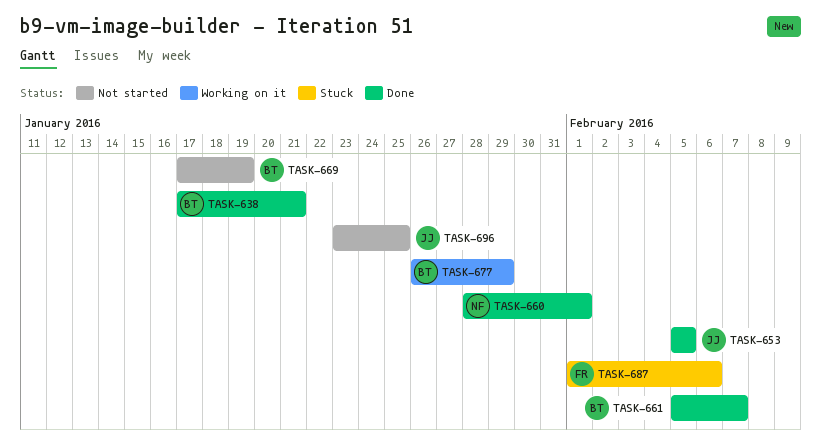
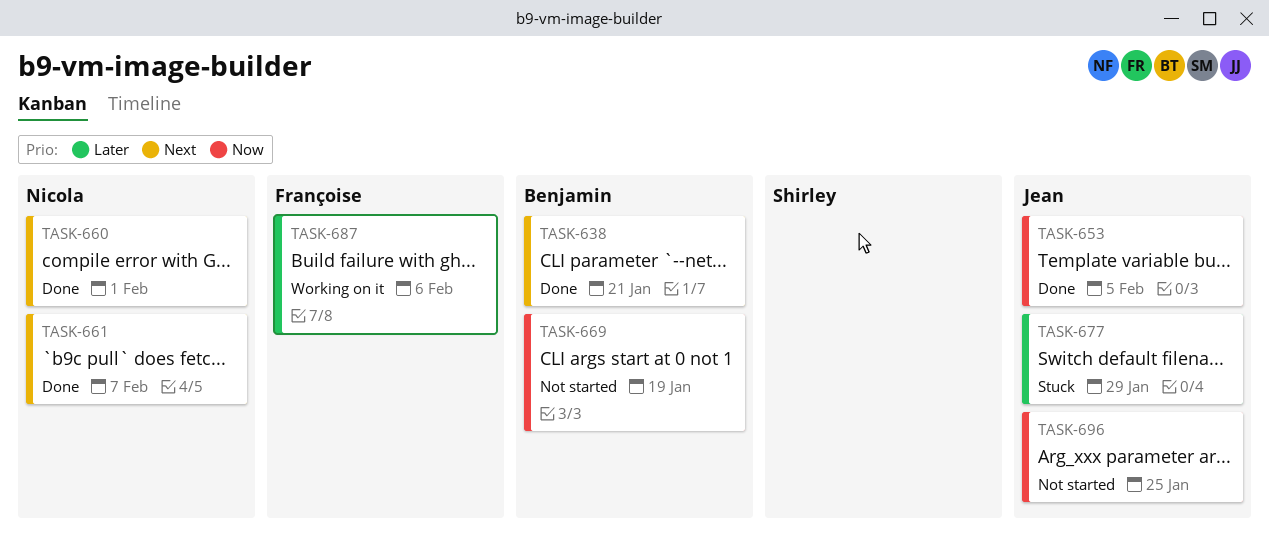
TASK-661, owner: Benjamin -> Nicola
TASK-677, status: Working on it -> Stuck
TASK-677, owner: Benjamin -> Jean
TASK-687, status: Stuck -> Working on it

